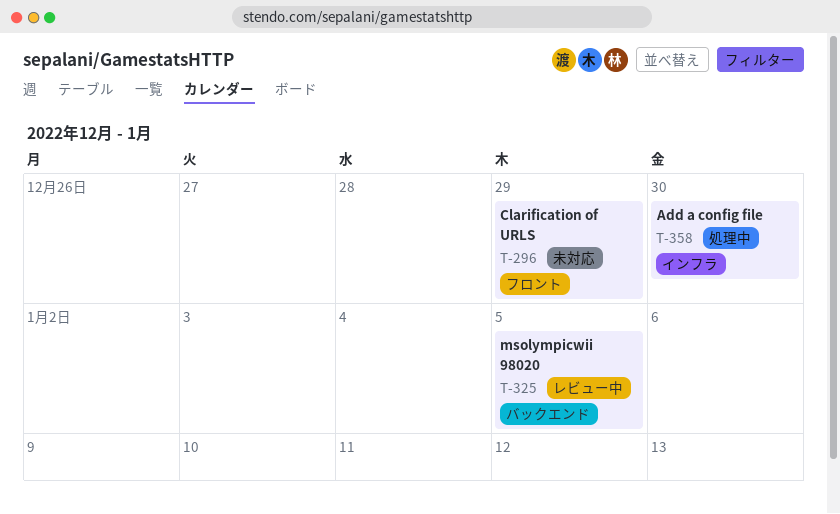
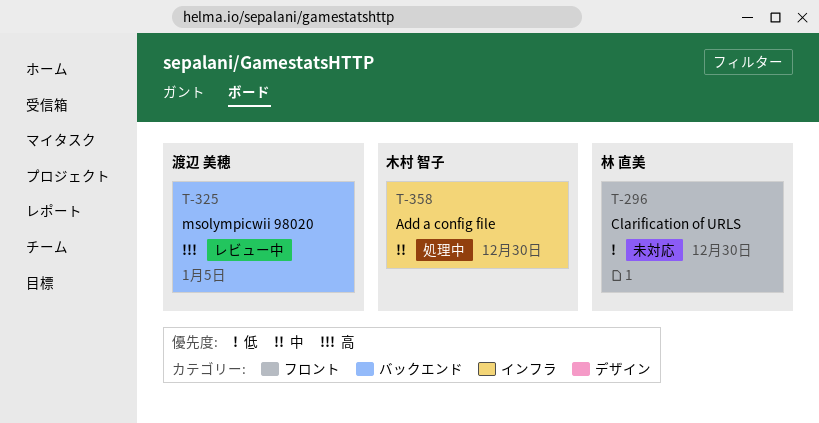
T-296, due: Dec 29 -> Dec 30

